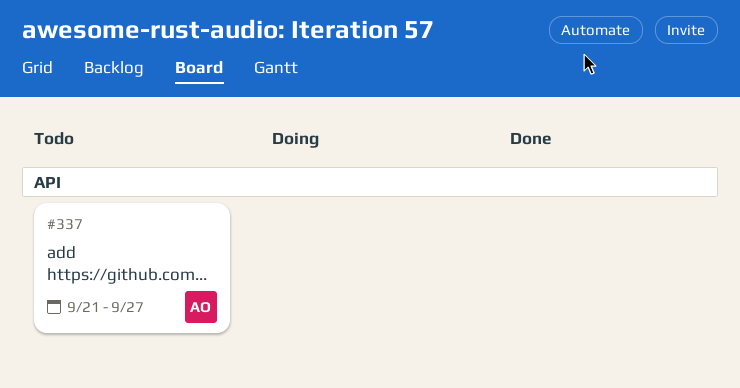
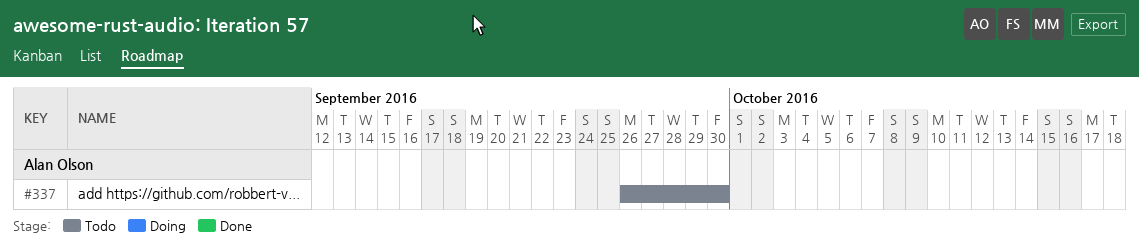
#337, start: Sep 21 -> Sep 26
#337, due: Sep 27 -> Sep 30

